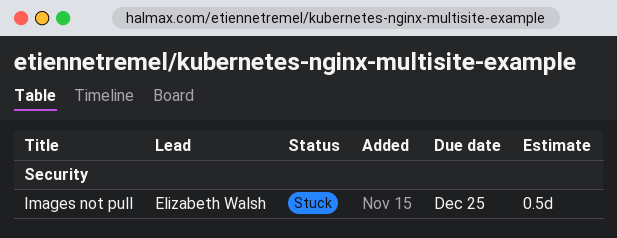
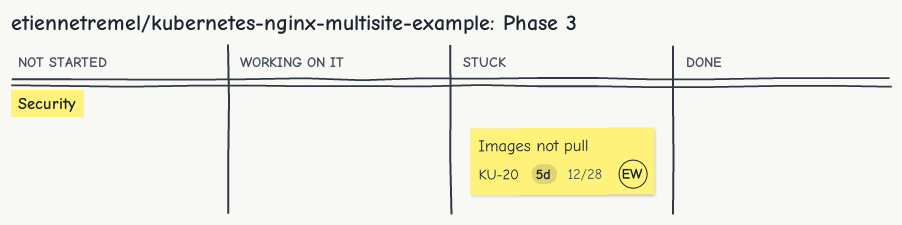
Images not pull, estimate: 0.5d -> 5d
Images not pull, due: Dec 25 -> Dec 28

